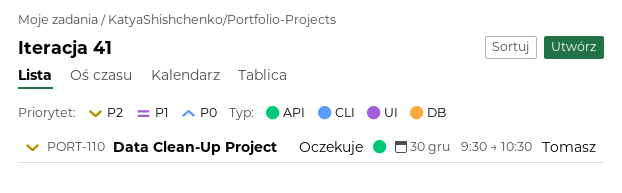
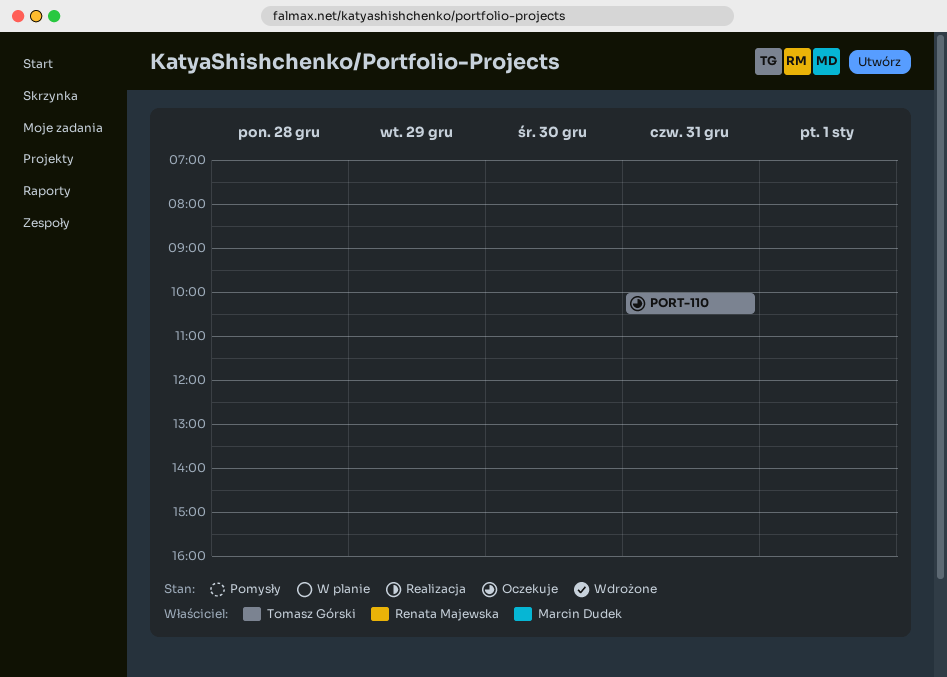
PORT-110, day: Dec 30 -> Dec 31
PORT-110, begins: 09:30 -> 10:00

